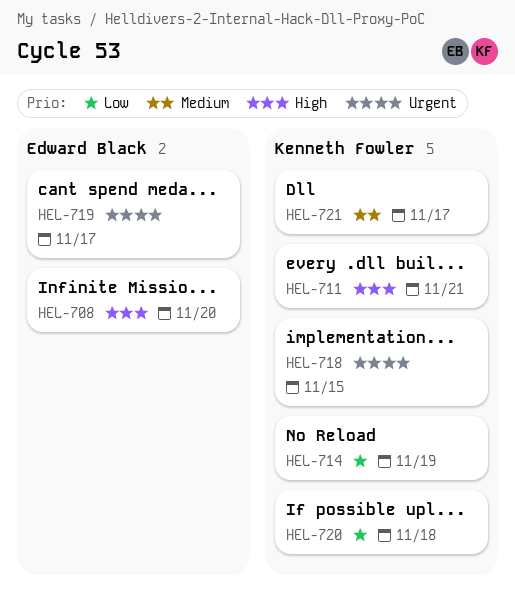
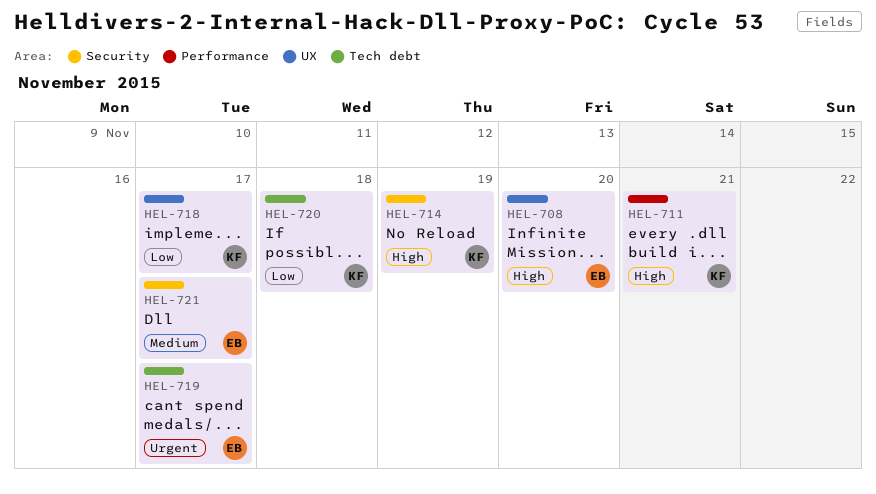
HEL-714, priority: Low -> High
HEL-718, priority: Urgent -> Low
HEL-718, due: Nov 15 -> Nov 17
HEL-721, owner: Kenneth Fowler -> Edward Black

